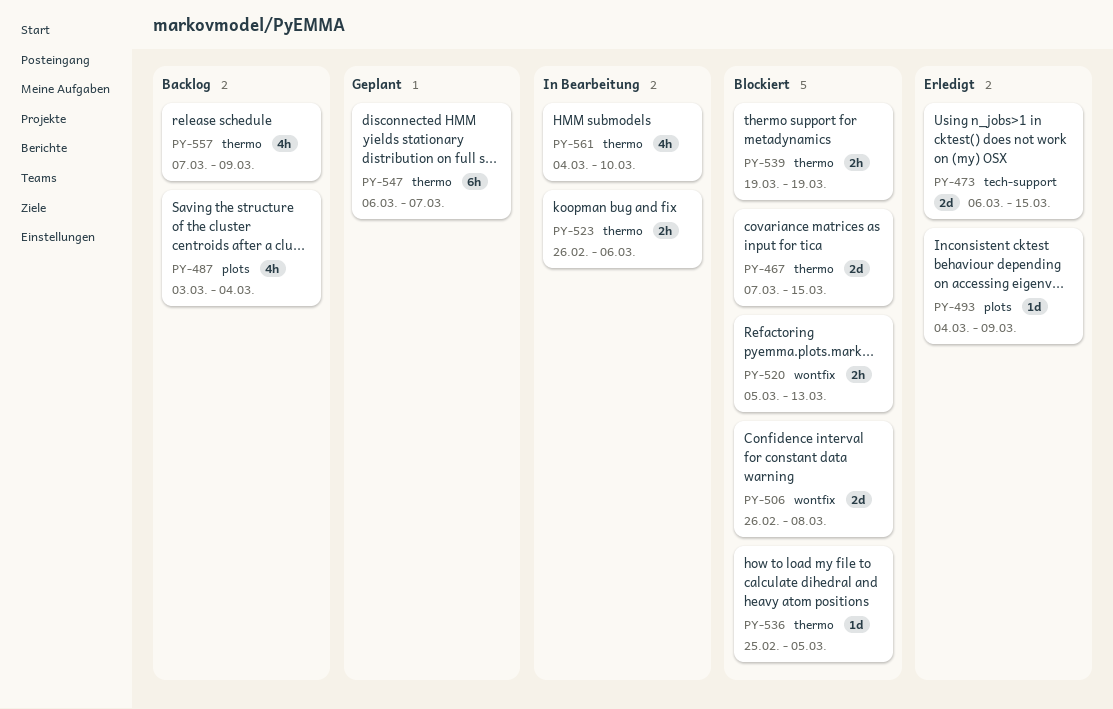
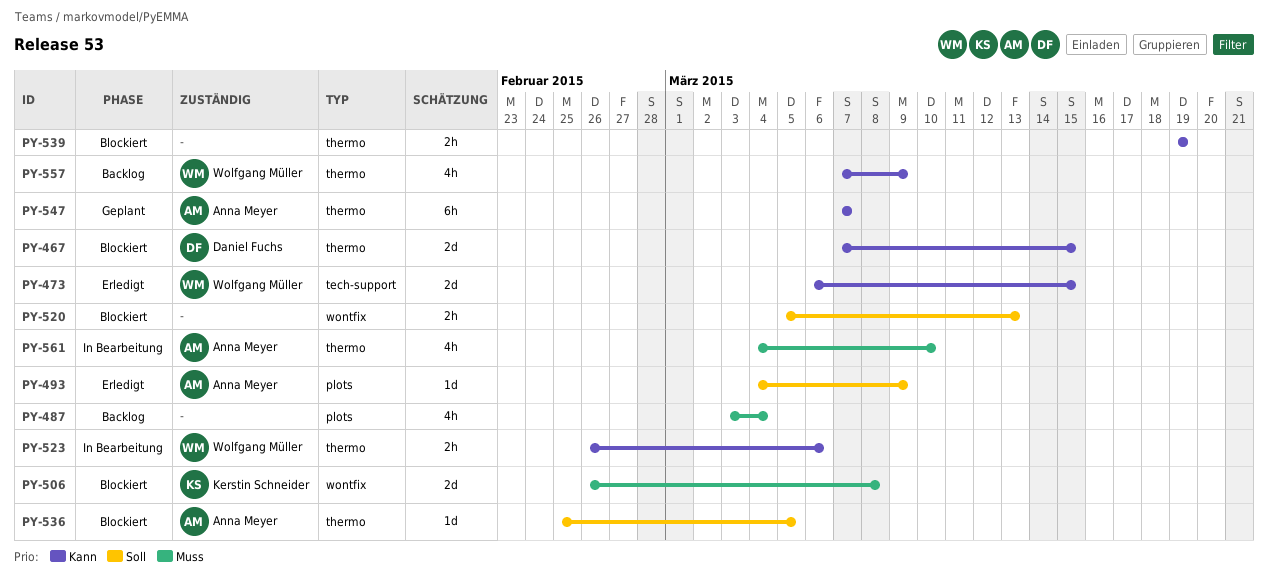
PY-547, start: Mar 6 -> Mar 7

